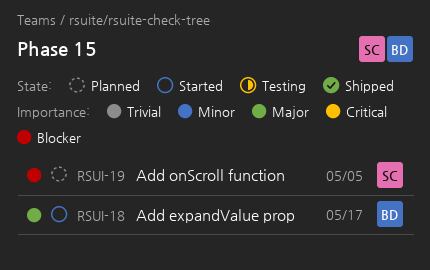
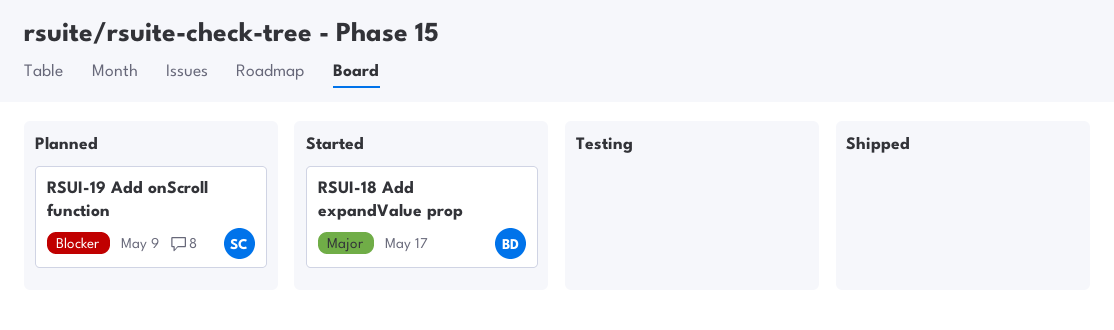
RSUI-19, due: May 5 -> May 9

